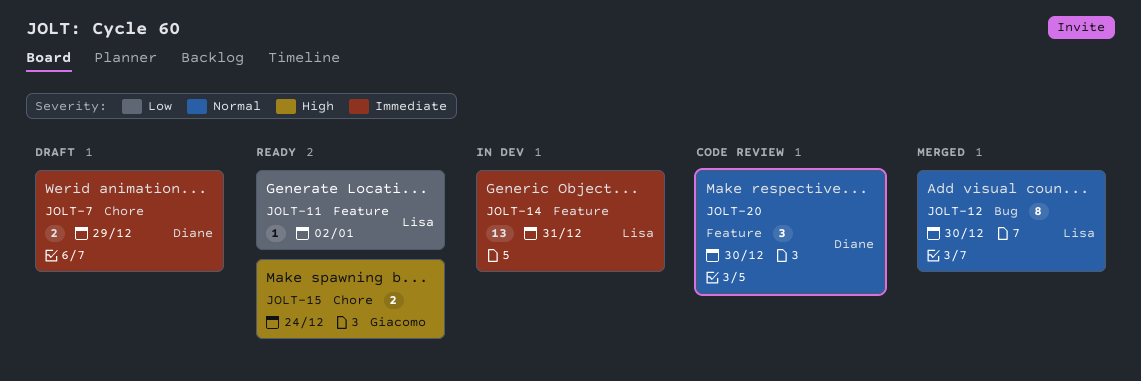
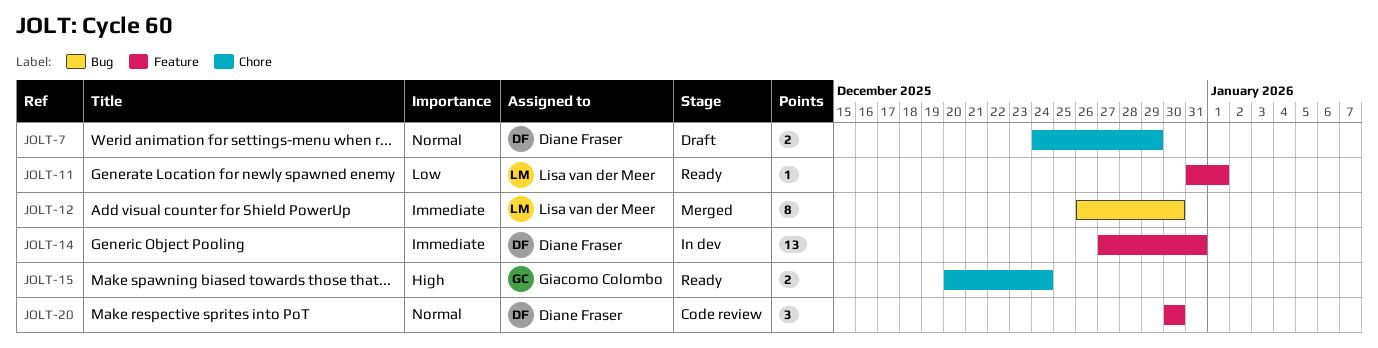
JOLT-7, priority: Immediate -> Normal
JOLT-11, due: Jan 2 -> Jan 1
JOLT-12, priority: Normal -> Immediate
JOLT-14, owner: Lisa van der Meer -> Diane Fraser

